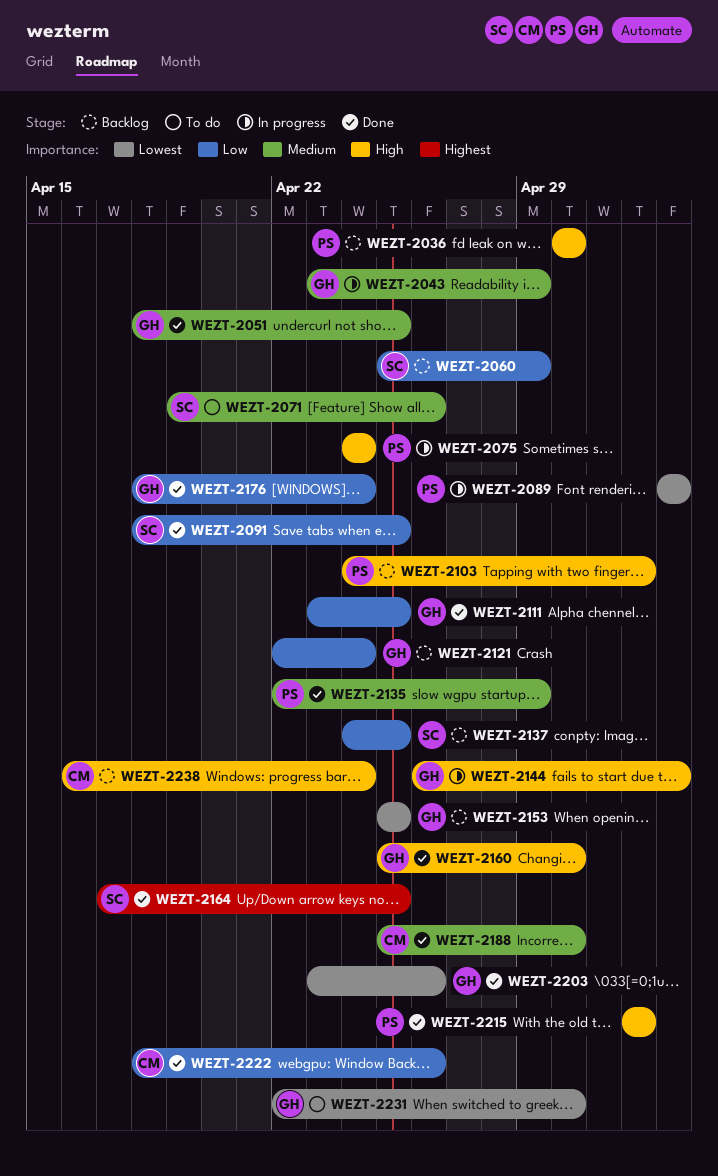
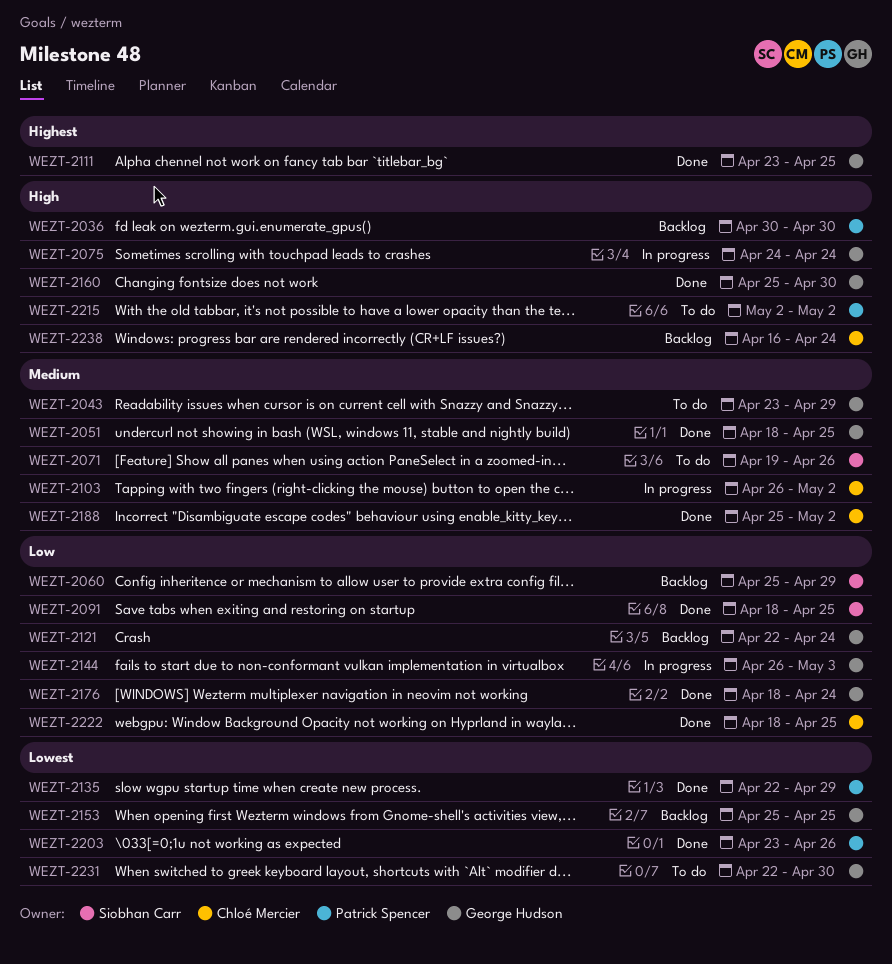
WEZT-2043, status: In progress -> To do
WEZT-2075, owner: Patrick Spencer -> George Hudson
WEZT-2089: present -> none
WEZT-2103, status: Backlog -> In progress
WEZT-2103, owner: Patrick Spencer -> Chloé Mercier
WEZT-2103, priority: High -> Medium
WEZT-2103, start: Apr 24 -> Apr 26
WEZT-2111, priority: Low -> Highest
WEZT-2135, priority: Medium -> Lowest
WEZT-2137: present -> none
WEZT-2144, priority: High -> Low
WEZT-2164: present -> none
WEZT-2188, due: Apr 30 -> May 2
WEZT-2203, owner: George Hudson -> Patrick Spencer
WEZT-2215, status: Done -> To do
WEZT-2222, due: Apr 26 -> Apr 25

